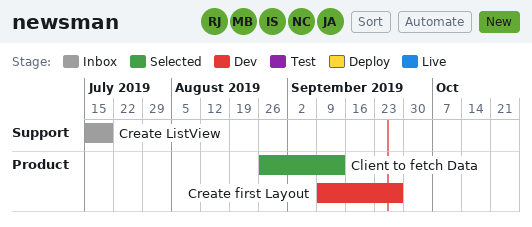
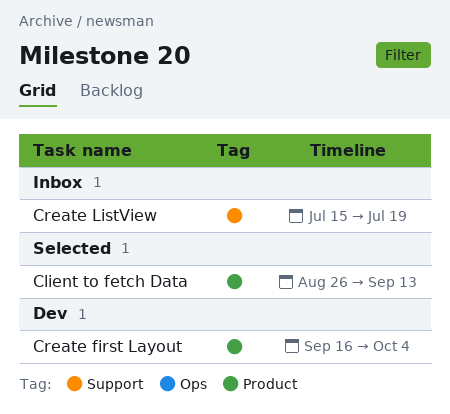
Create first Layout, start: Sep 9 -> Sep 16
Create first Layout, due: Sep 27 -> Oct 4

